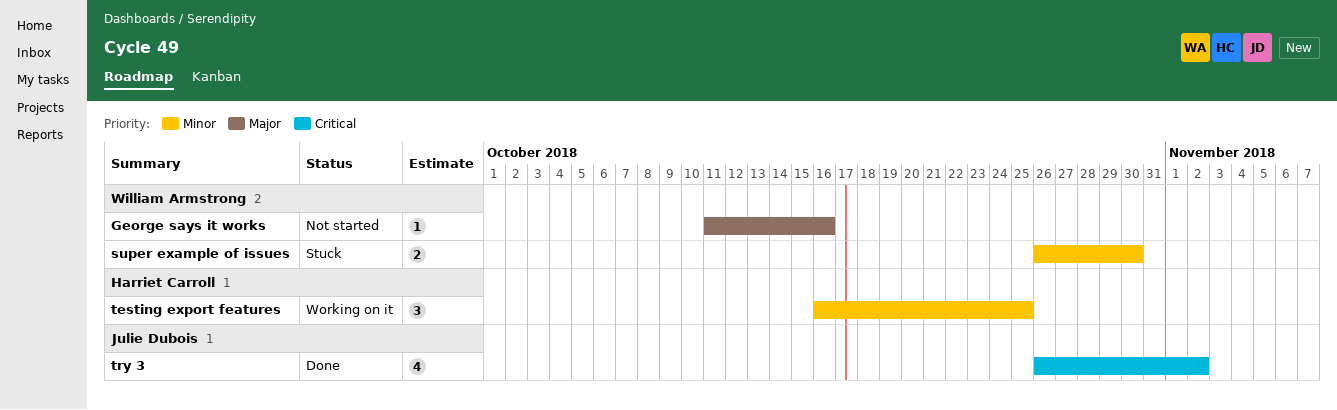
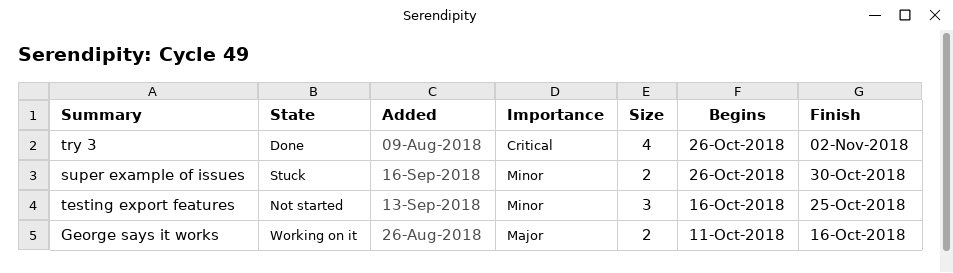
George says it works, status: Not started -> Working on it
George says it works, estimate: 1 -> 2
testing export features, status: Working on it -> Not started

